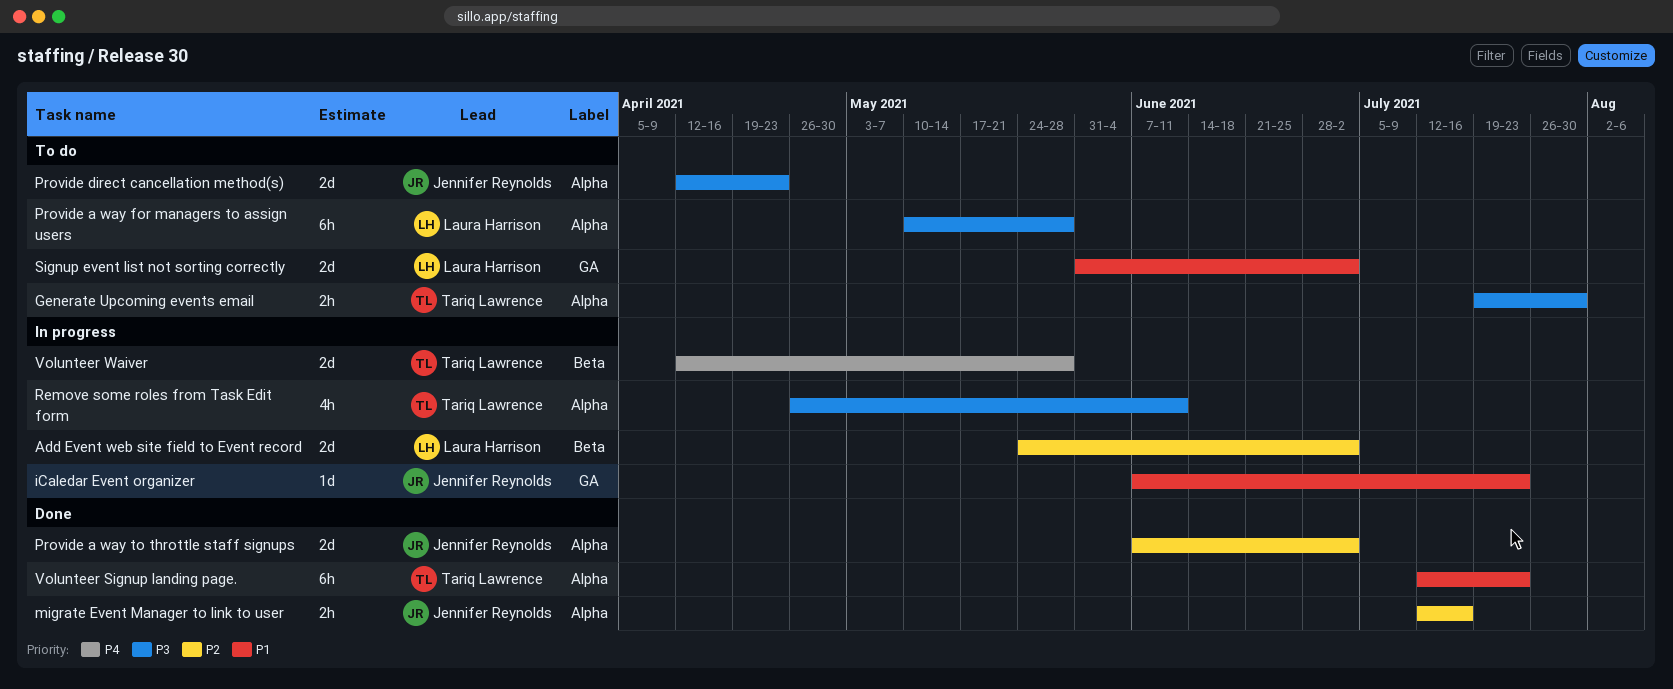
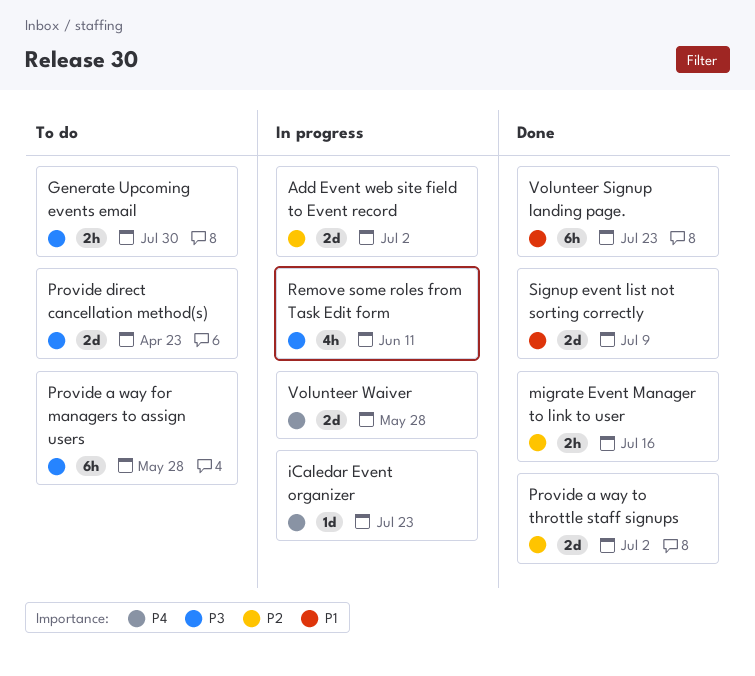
iCaledar Event organizer, priority: P1 -> P4
Signup event list not sorting correctly, status: To do -> Done
Signup event list not sorting correctly, due: Jul 2 -> Jul 9

